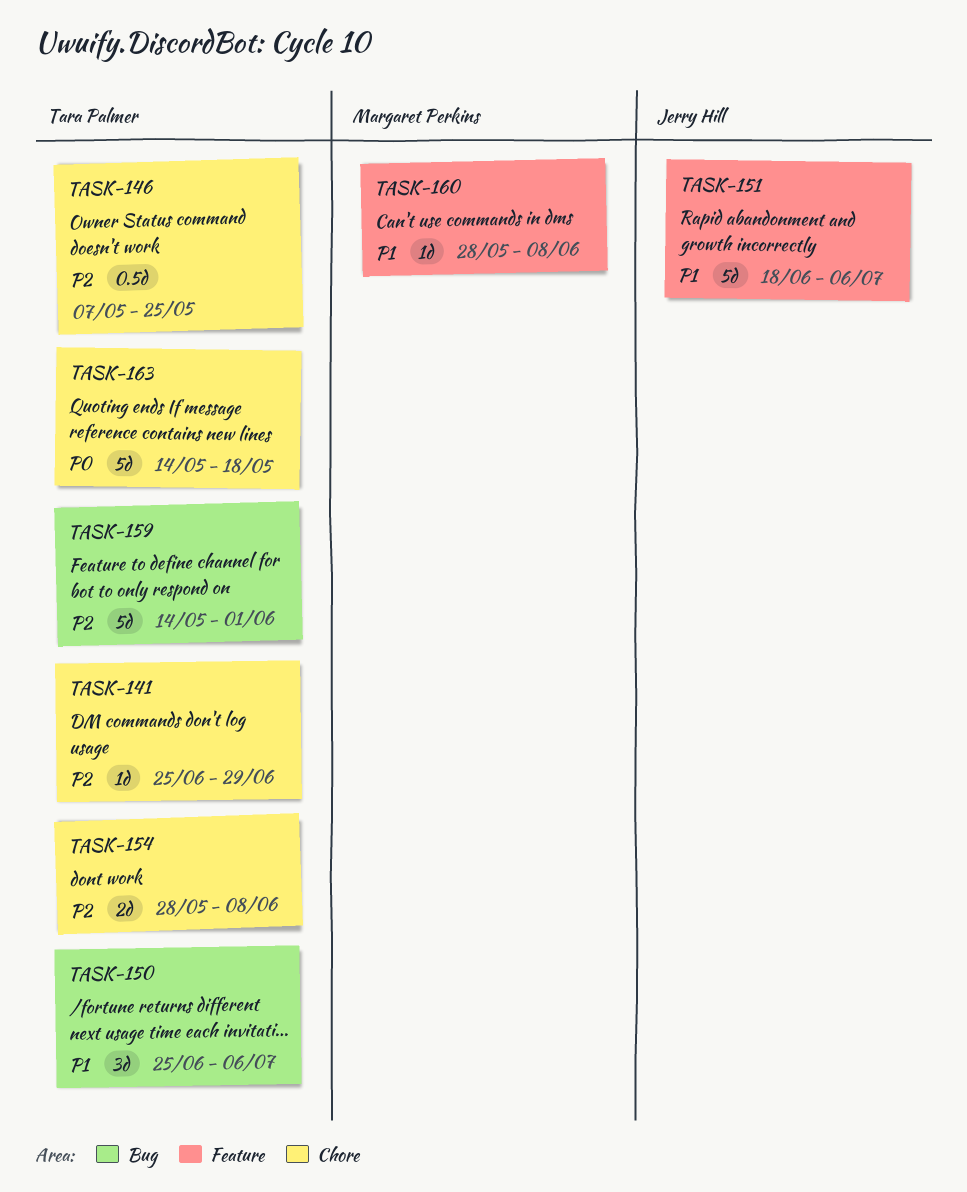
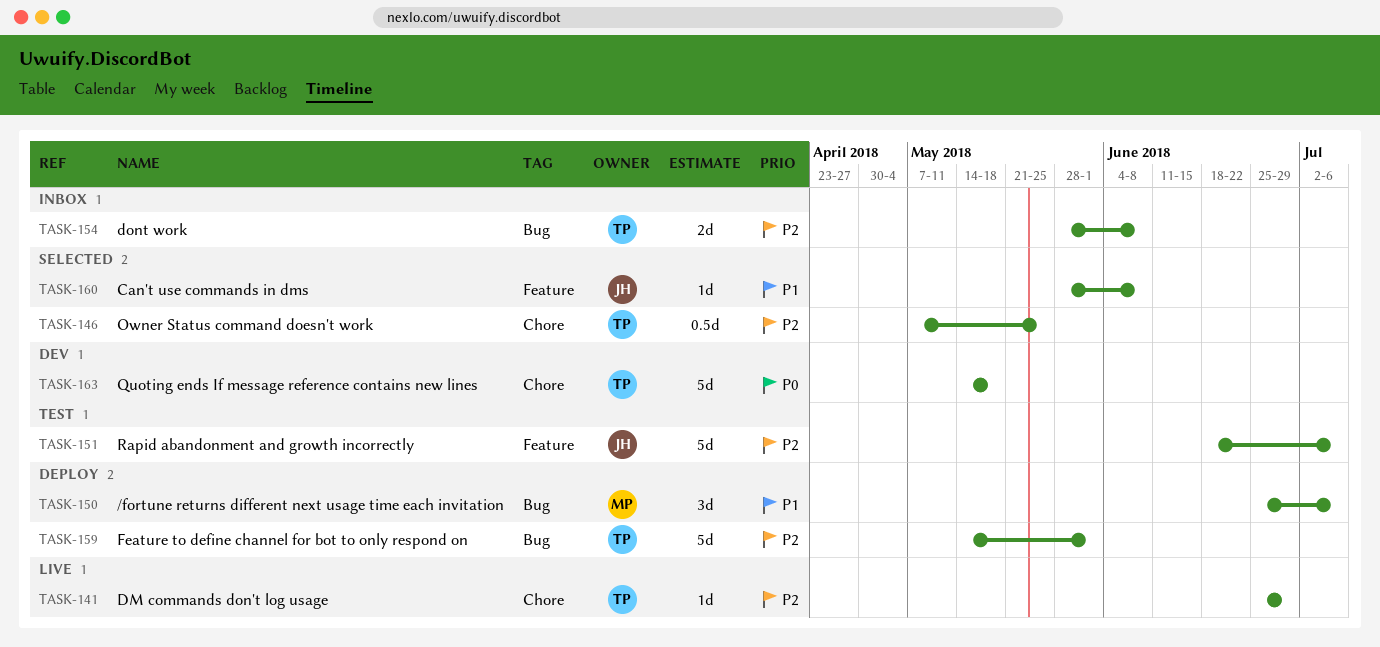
TASK-150, owner: Tara Palmer -> Margaret Perkins
TASK-151, priority: P1 -> P2
TASK-154, label: Chore -> Bug
TASK-160, owner: Margaret Perkins -> Jerry Hill

